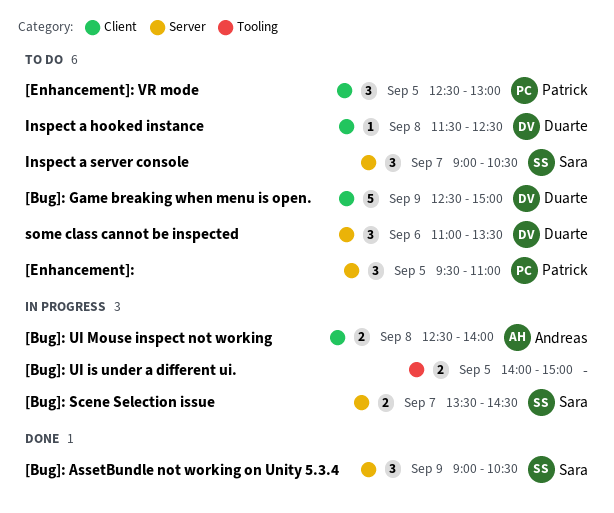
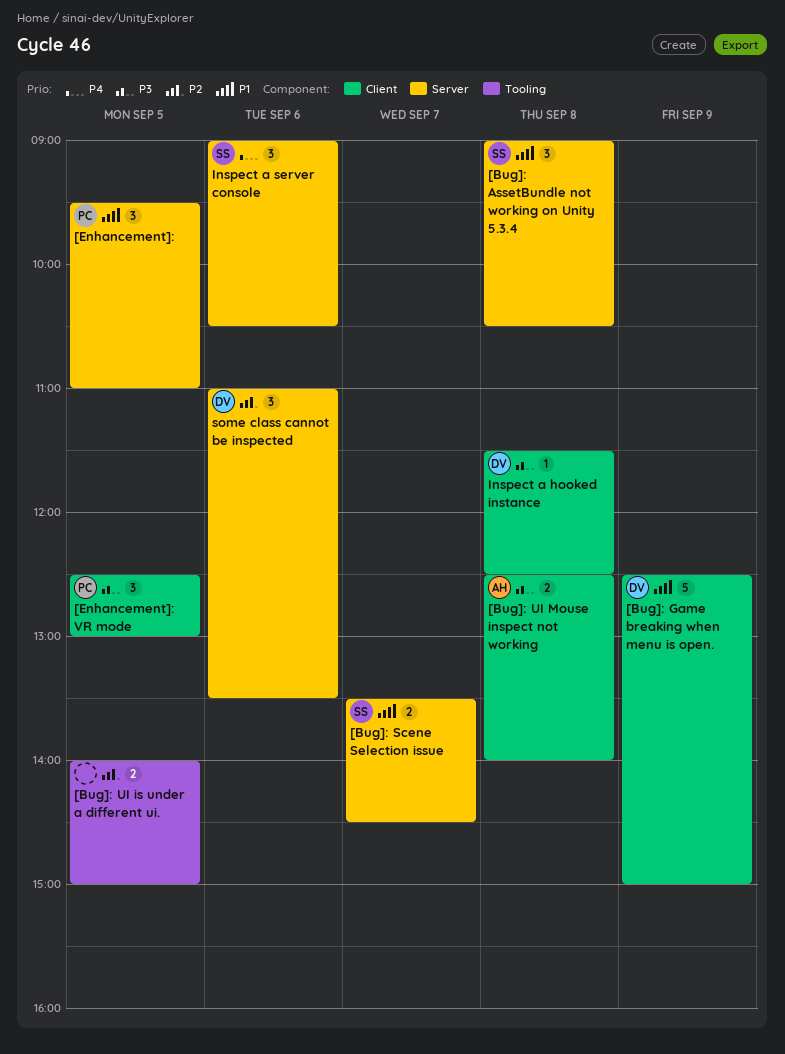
[Bug]: AssetBundle not working on Unity 5.3.4, day: Sep 9 -> Sep 8
Inspect a server console, day: Sep 7 -> Sep 6

